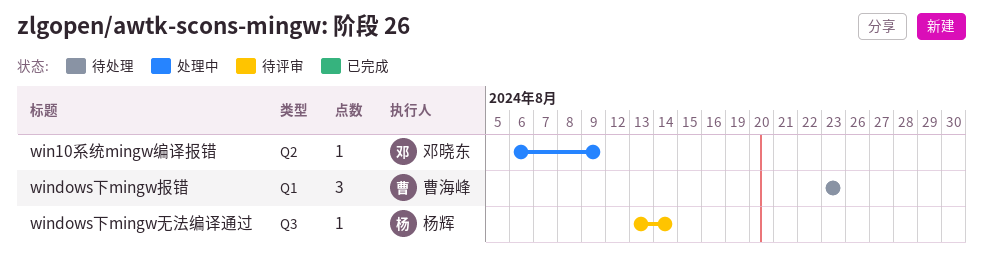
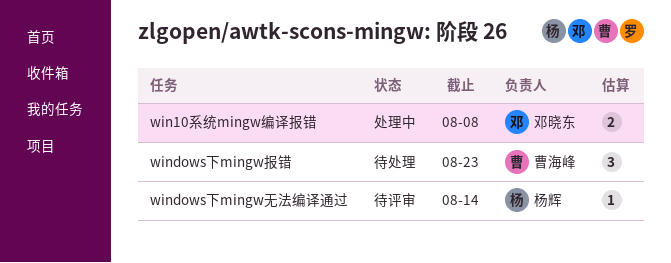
win10系统mingw编译报错, estimate: 1 -> 2
win10系统mingw编译报错, due: Aug 9 -> Aug 8

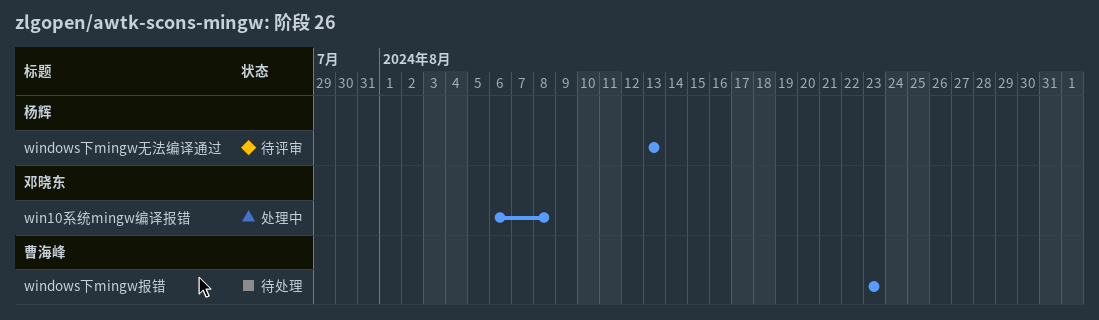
windows下mingw无法编译通过, due: Aug 14 -> Aug 13

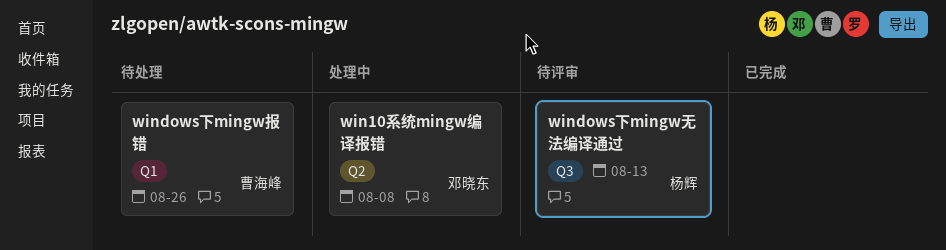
windows下mingw报错, due: Aug 23 -> Aug 26

